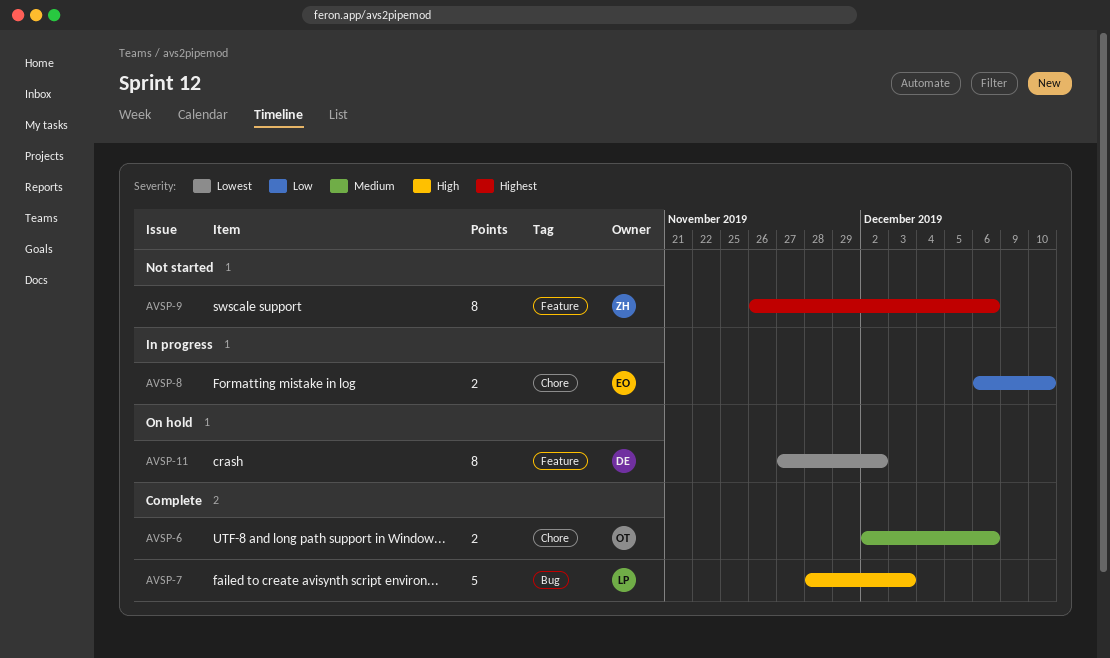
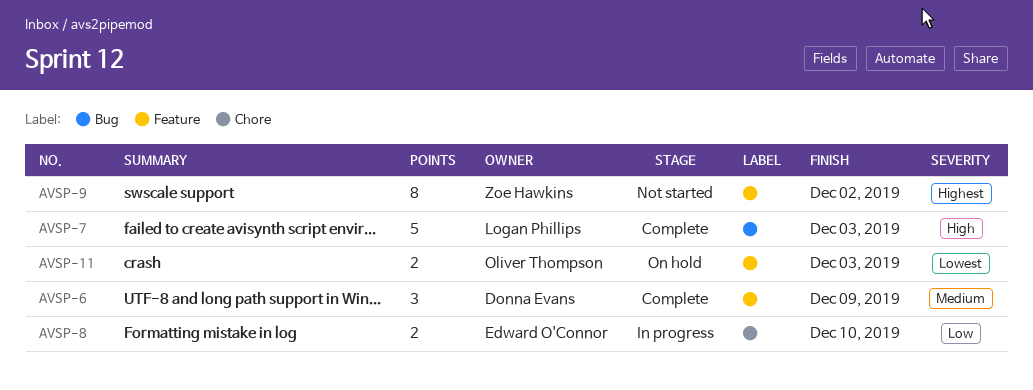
AVSP-6, owner: Oliver Thompson -> Donna Evans
AVSP-6, label: Chore -> Feature
AVSP-6, estimate: 2 -> 3
AVSP-6, due: Dec 6 -> Dec 9
AVSP-9, due: Dec 6 -> Dec 2
AVSP-11, owner: Donna Evans -> Oliver Thompson
AVSP-11, estimate: 8 -> 2
AVSP-11, due: Dec 2 -> Dec 3

